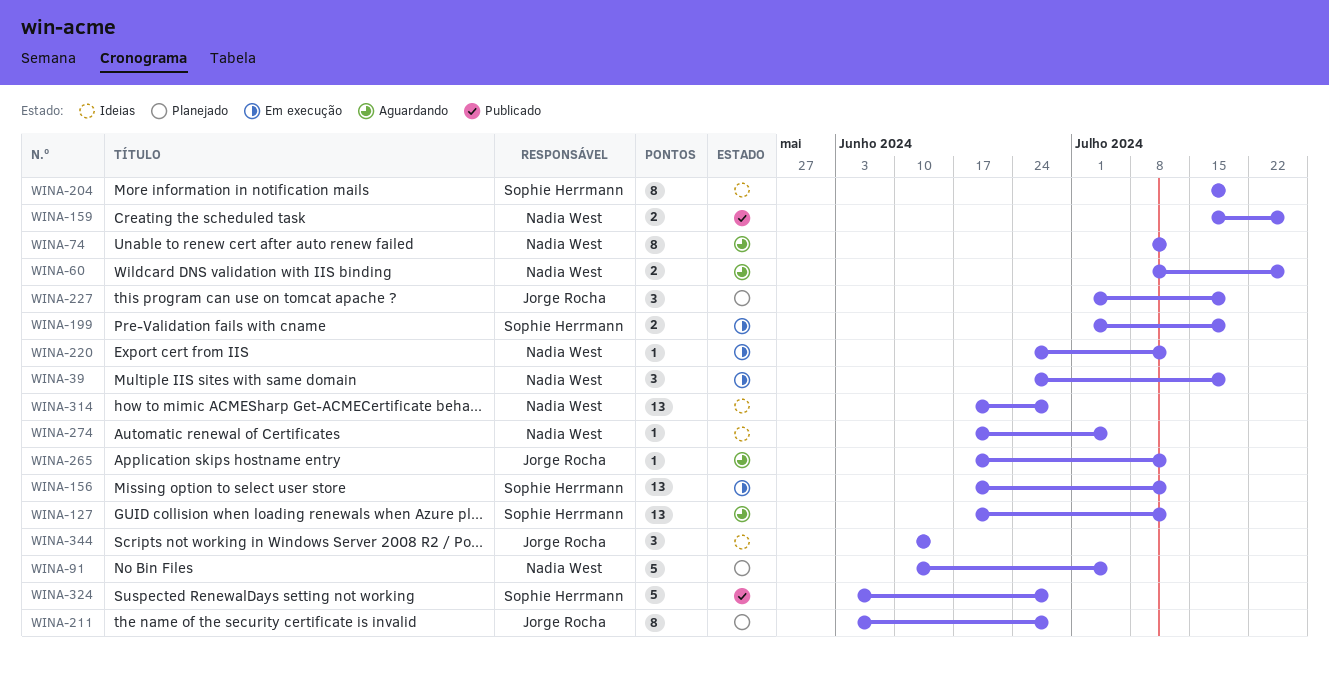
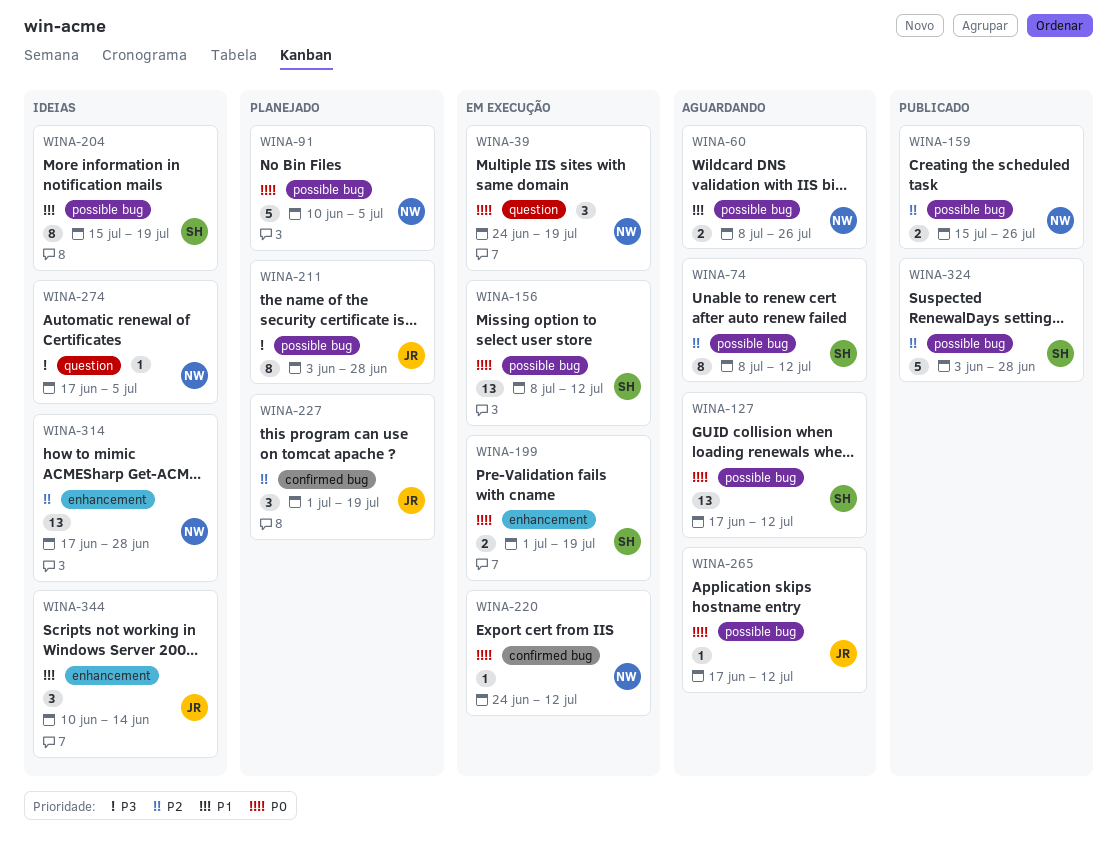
WINA-74, owner: Nadia West -> Sophie Herrmann
WINA-156, start: Jun 17 -> Jul 8

